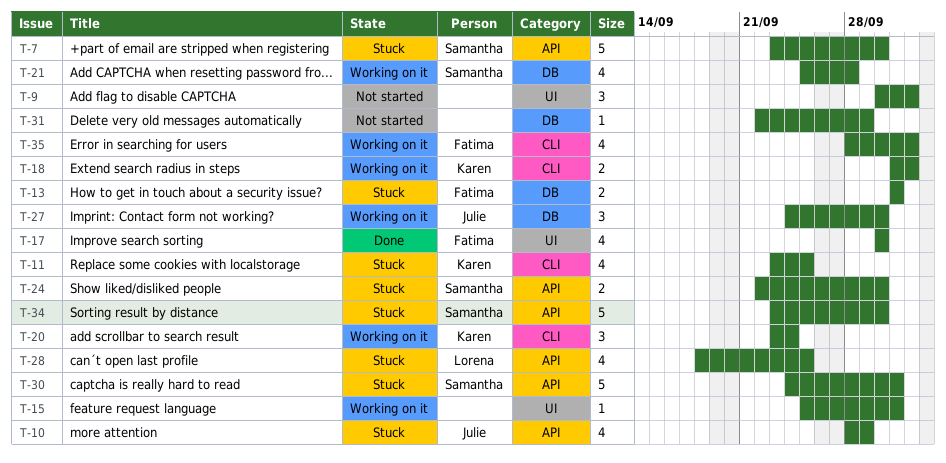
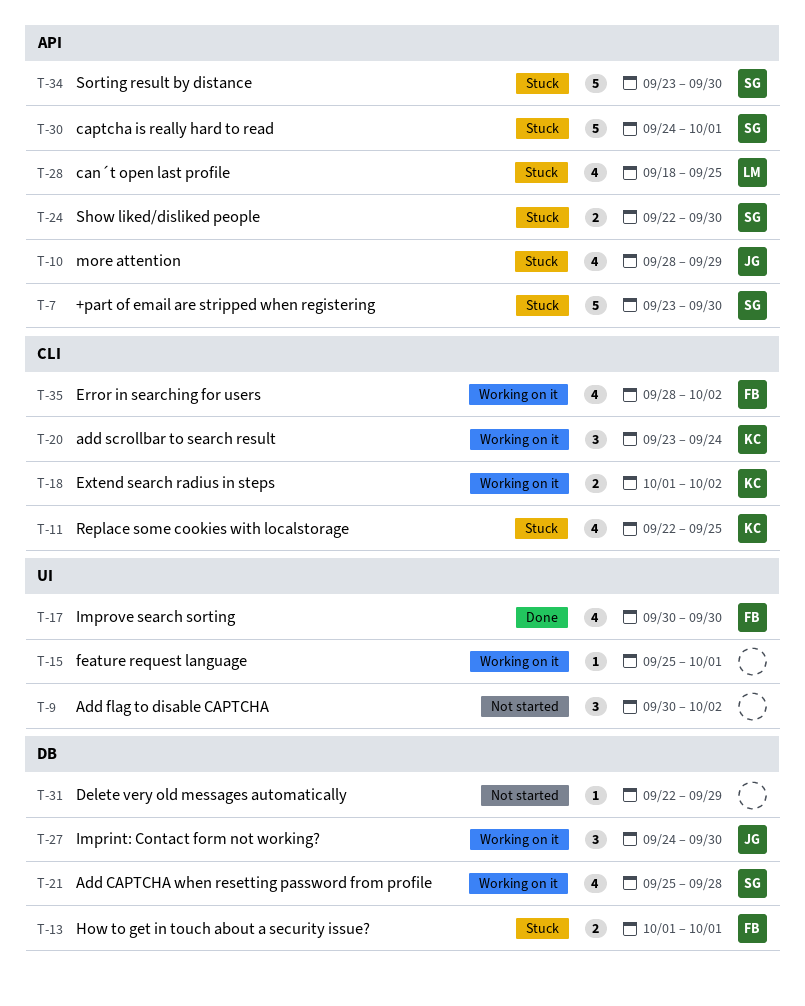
T-11, start: Sep 23 -> Sep 22

